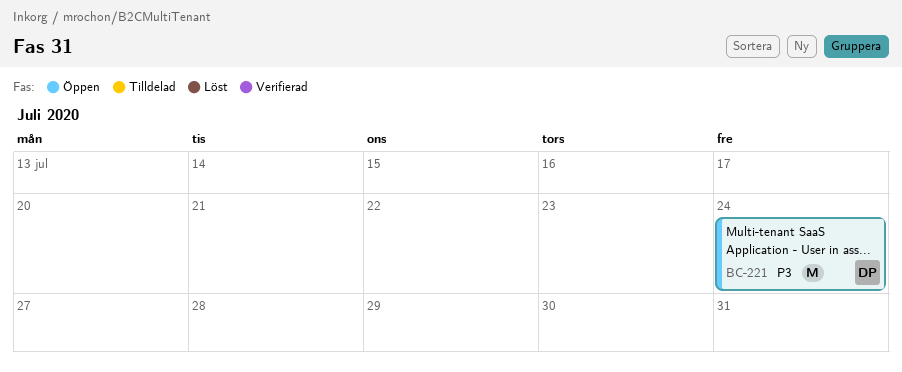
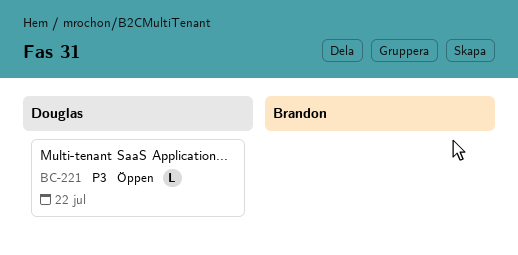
BC-221, estimate: M -> L
BC-221, due: Jul 24 -> Jul 22

